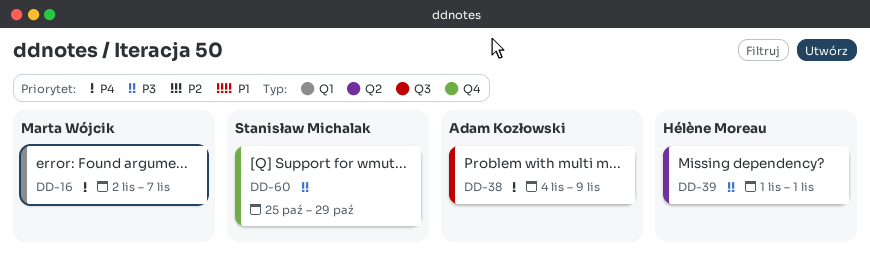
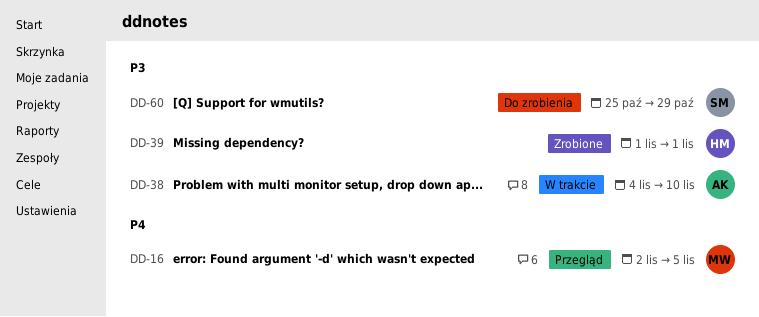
DD-16, due: Nov 7 -> Nov 5
DD-38, priority: P4 -> P3
DD-38, due: Nov 9 -> Nov 10

